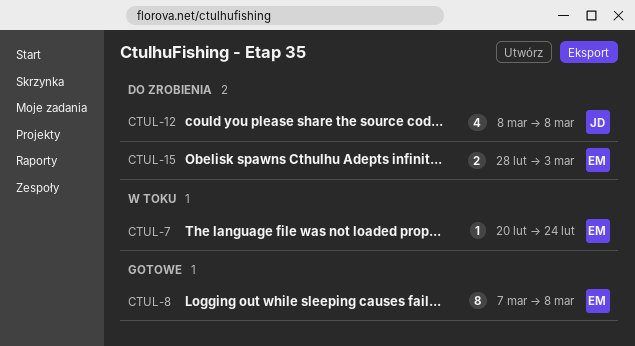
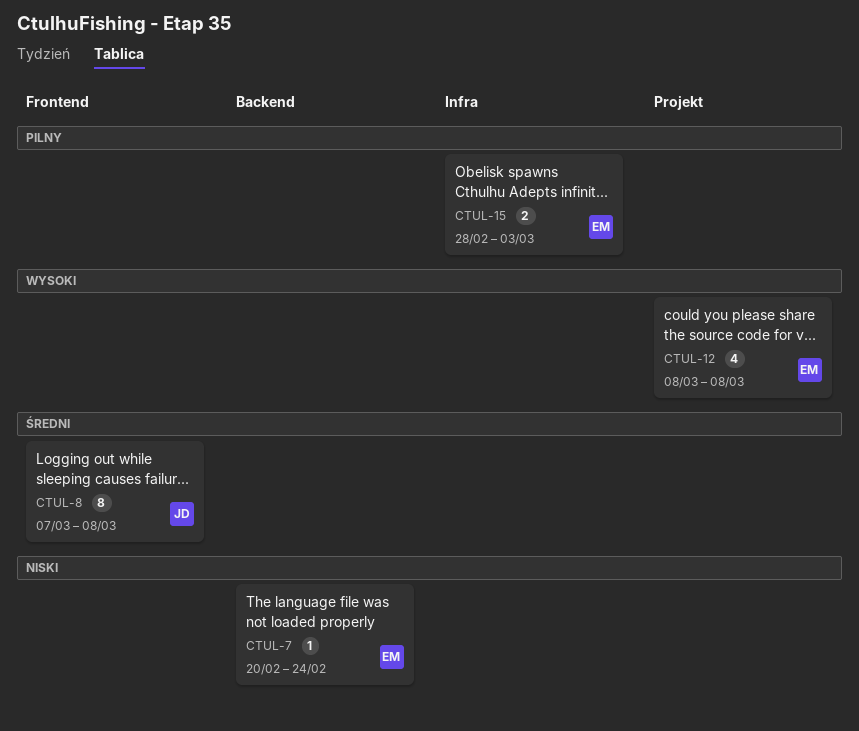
CTUL-8, owner: EM -> JD
CTUL-12, owner: JD -> EM

